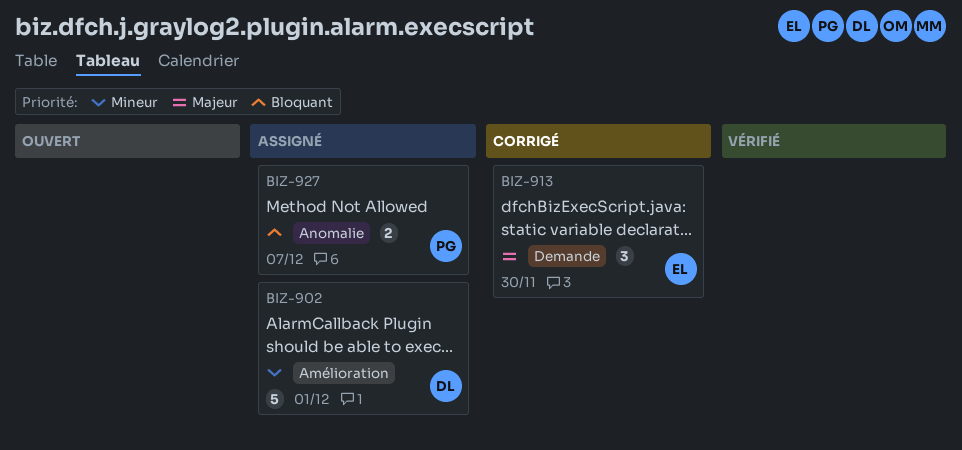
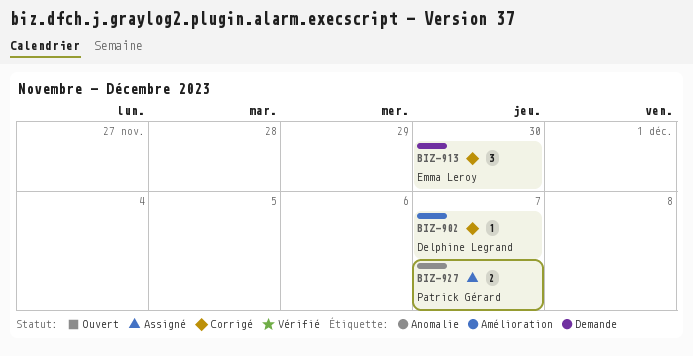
BIZ-902, status: Assigné -> Corrigé
BIZ-902, estimate: 5 -> 1
BIZ-902, due: Dec 1 -> Dec 7

